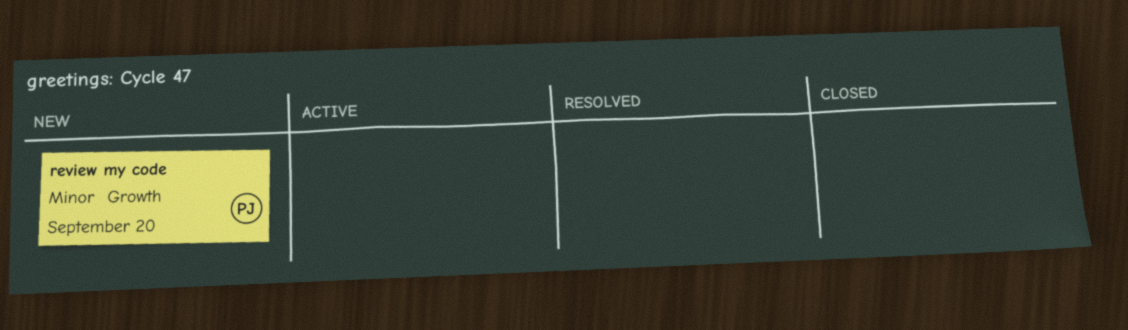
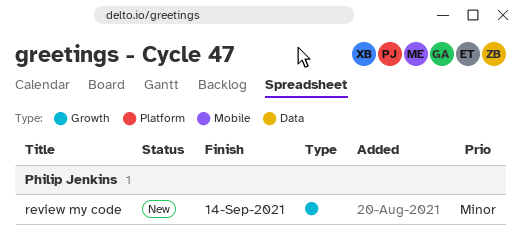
review my code, due: Sep 20 -> Sep 14

